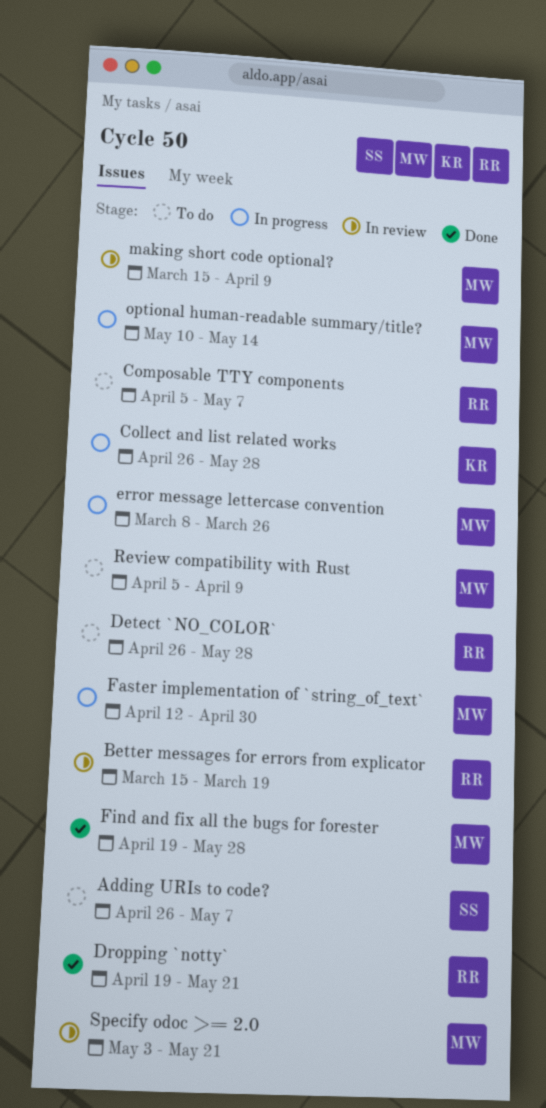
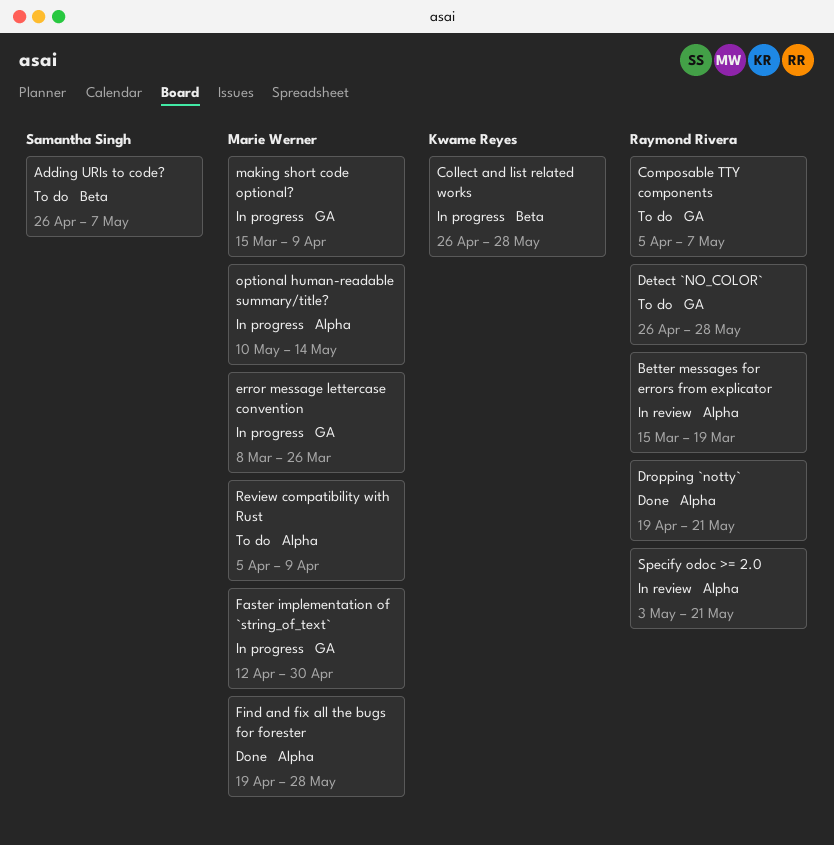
making short code optional?, status: In review -> In progress
Specify odoc >= 2.0, owner: Marie Werner -> Raymond Rivera

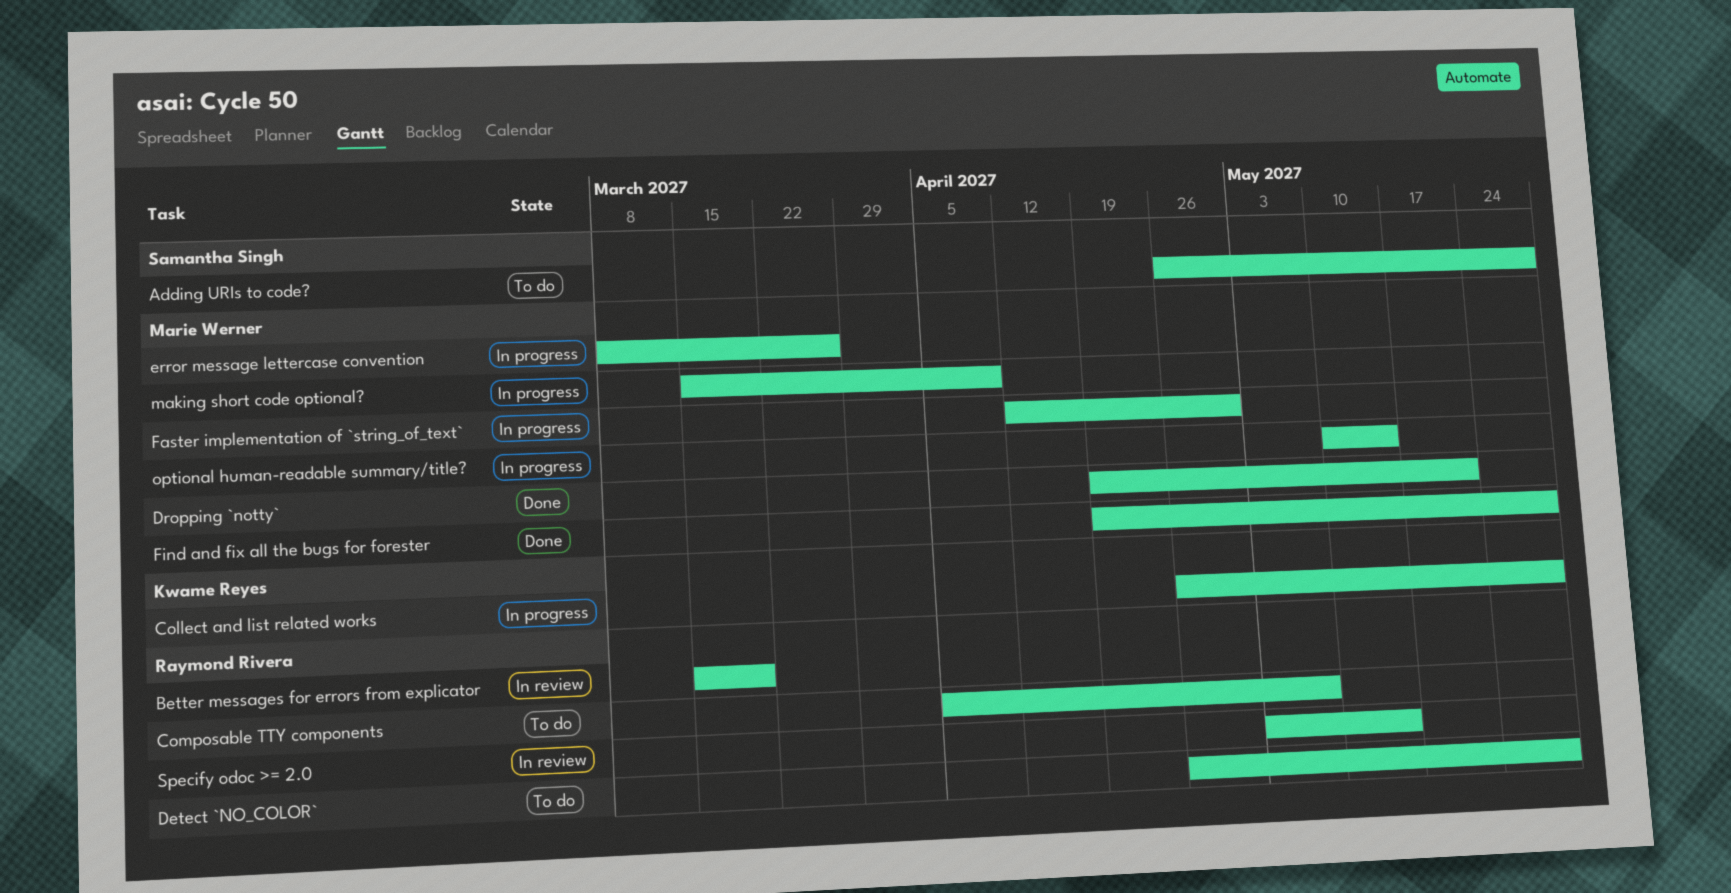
Adding URIs to code?, due: May 7 -> May 28
Dropping `notty`, owner: Raymond Rivera -> Marie Werner
Review compatibility with Rust: present -> none
Specify odoc >= 2.0, due: May 21 -> May 14

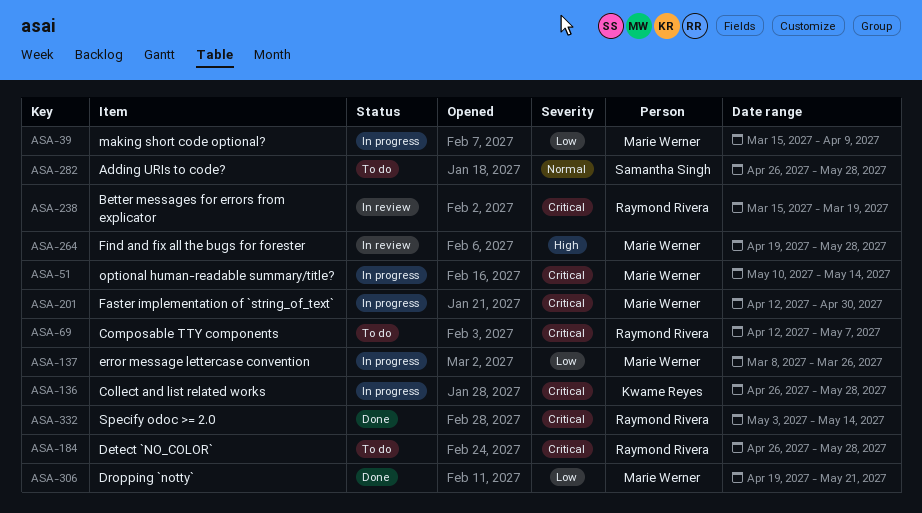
Composable TTY components, start: Apr 5 -> Apr 12
Find and fix all the bugs for forester, status: Done -> In review
Specify odoc >= 2.0, status: In review -> Done

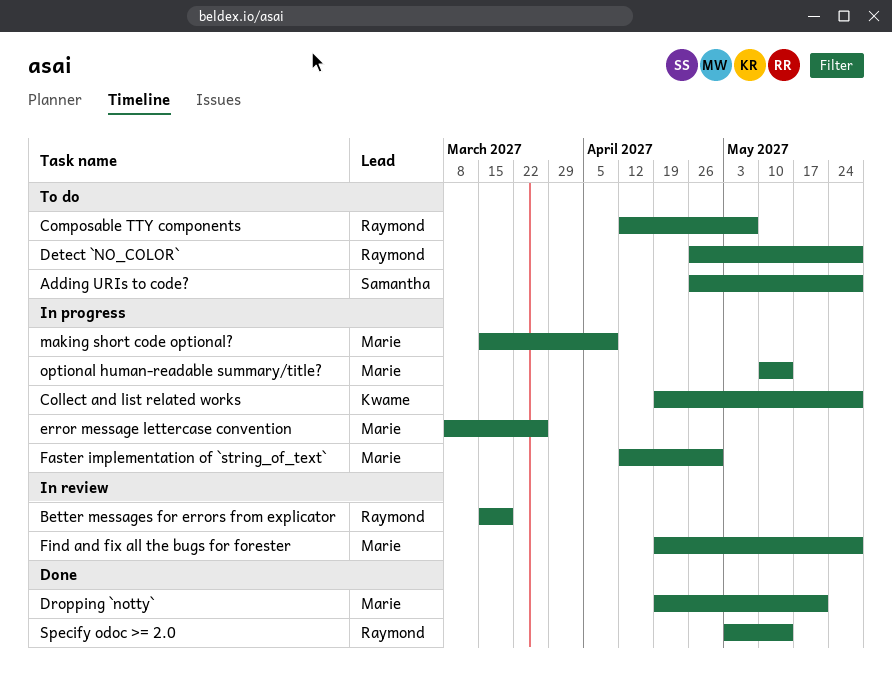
Collect and list related works, start: Apr 26 -> Apr 19

